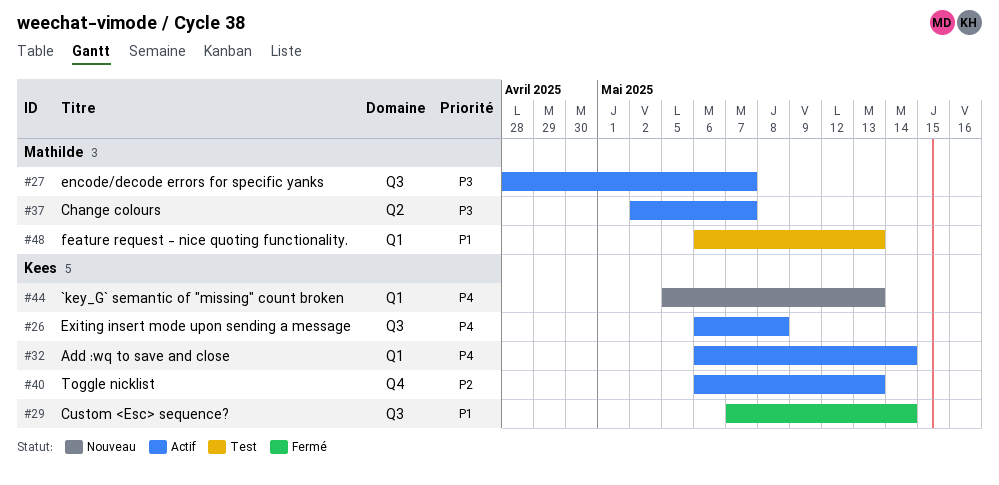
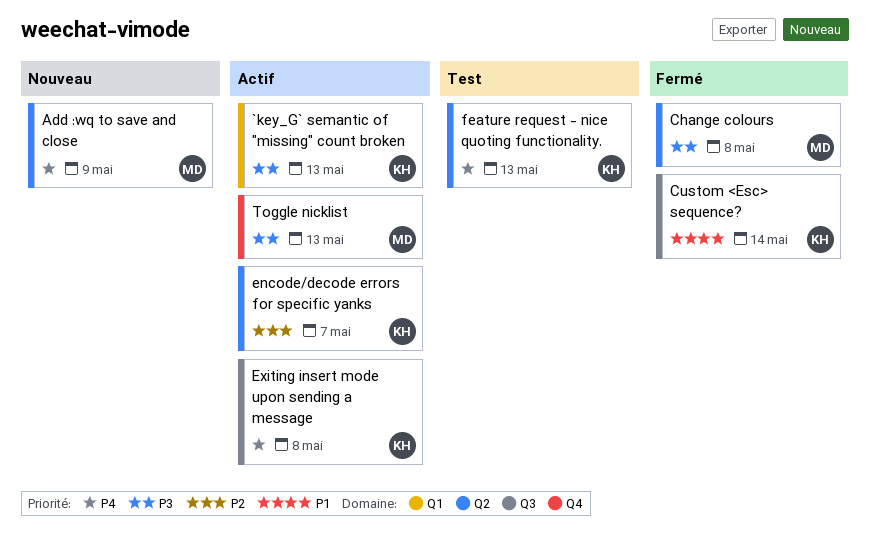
`key_G` semantic of "missing" count broken, status: Nouveau -> Actif
`key_G` semantic of "missing" count broken, priority: P4 -> P3
Add :wq to save and close, status: Actif -> Nouveau
Add :wq to save and close, owner: Kees -> Mathilde
Add :wq to save and close, label: Q1 -> Q2
Add :wq to save and close, due: May 14 -> May 9
Change colours, status: Actif -> Fermé
Change colours, due: May 7 -> May 8
encode/decode errors for specific yanks, owner: Mathilde -> Kees
encode/decode errors for specific yanks, priority: P3 -> P2
encode/decode errors for specific yanks, label: Q3 -> Q2
feature request - nice quoting functionality., owner: Mathilde -> Kees
feature request - nice quoting functionality., priority: P1 -> P4
feature request - nice quoting functionality., label: Q1 -> Q2
Toggle nicklist, owner: Kees -> Mathilde
Toggle nicklist, priority: P2 -> P3

